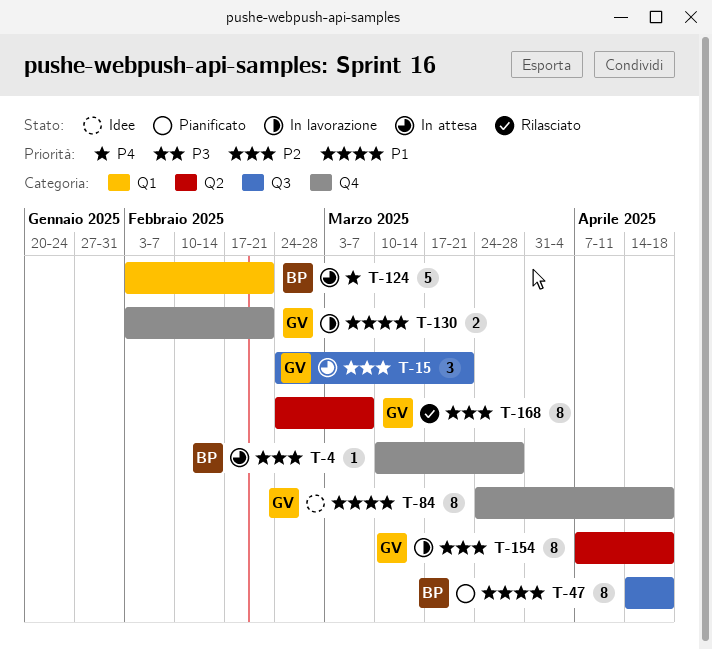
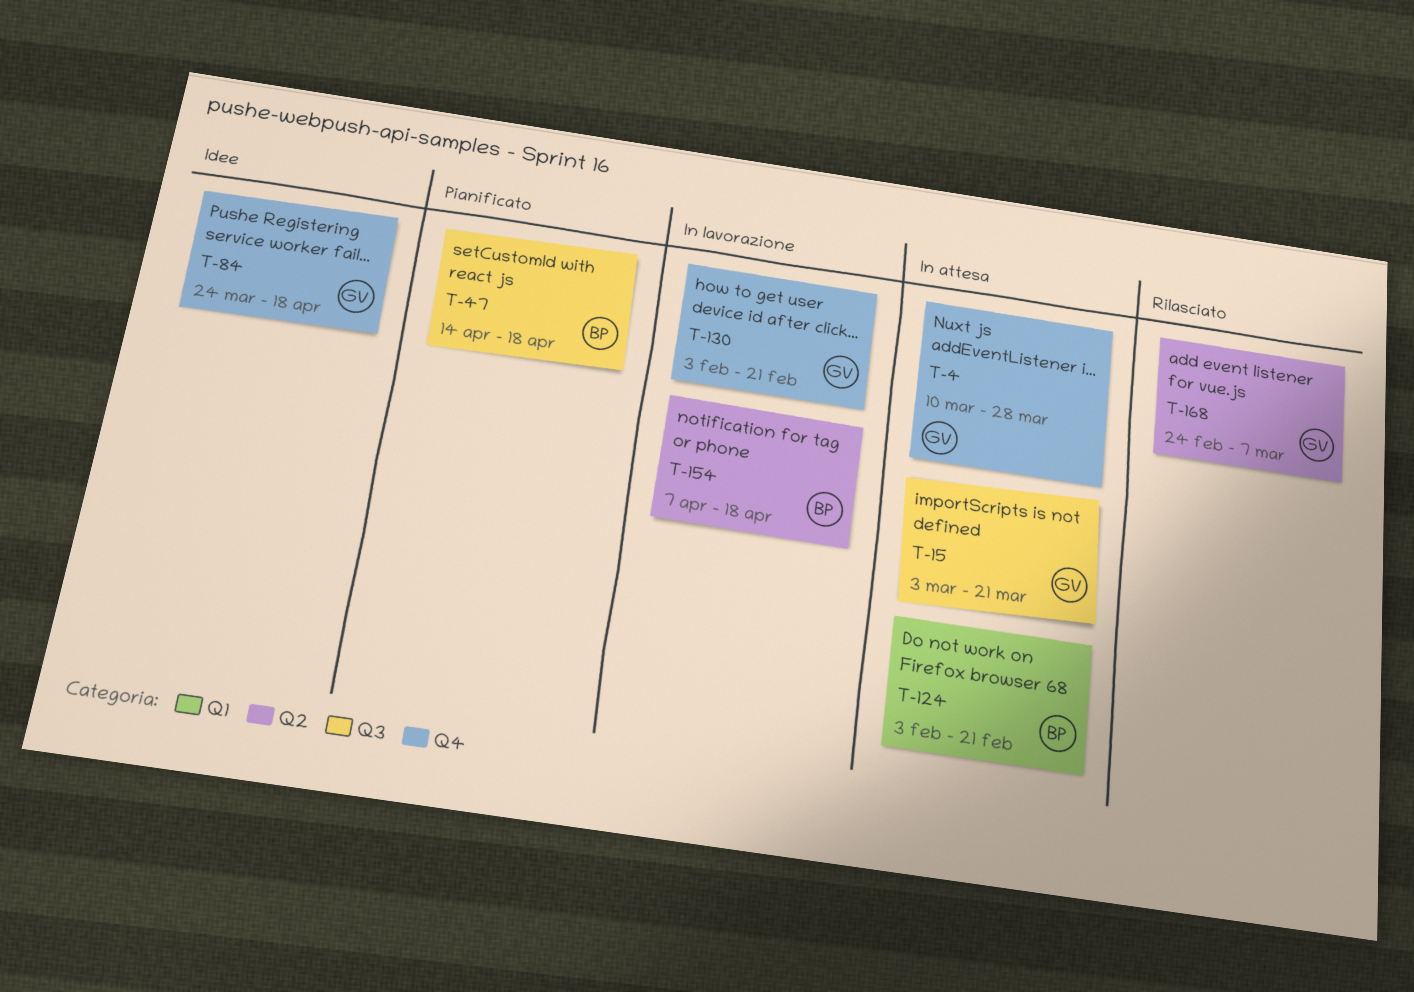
T-4, owner: BP -> GV
T-15, start: Feb 24 -> Mar 3
T-154, owner: GV -> BP

